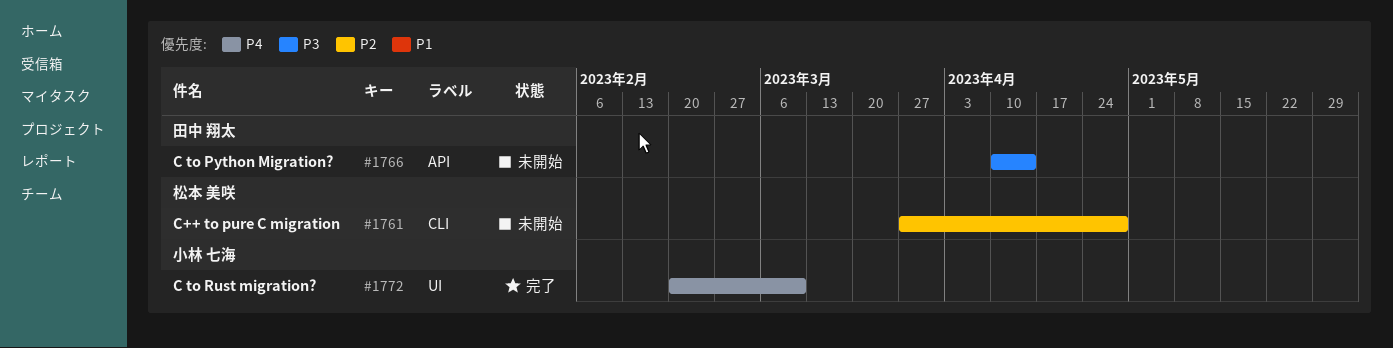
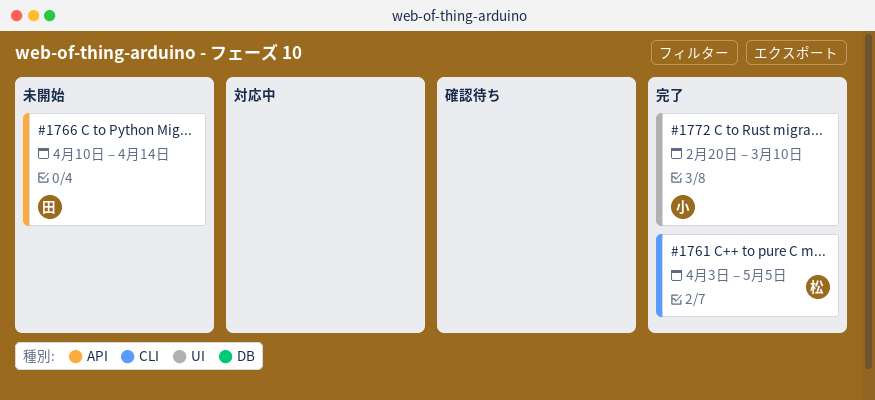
#1761, status: 未開始 -> 完了
#1761, start: Mar 27 -> Apr 3
#1761, due: Apr 28 -> May 5

